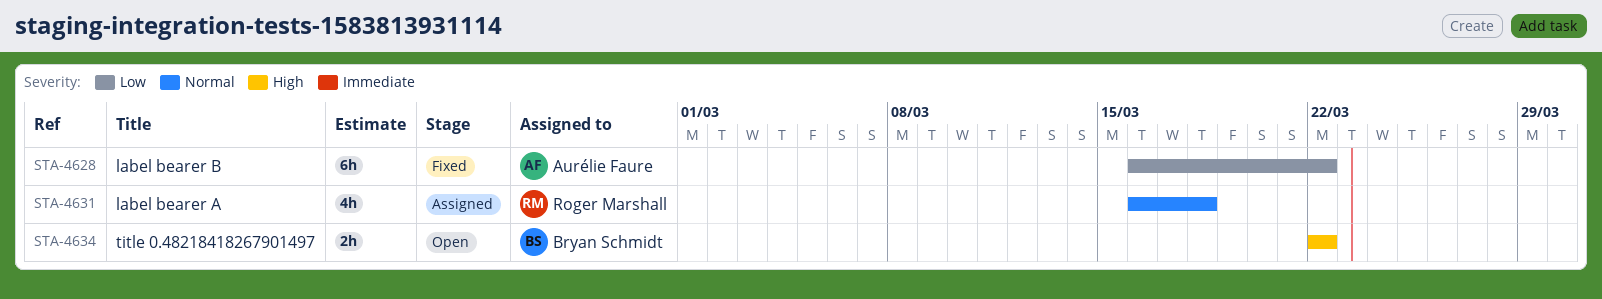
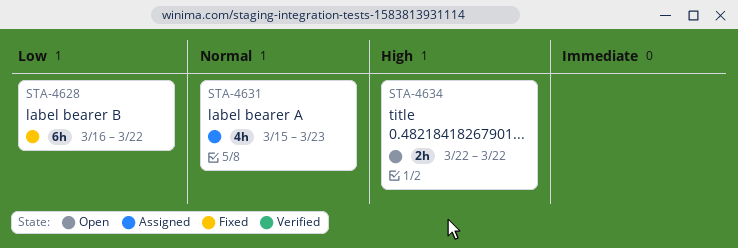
STA-4631, start: Mar 16 -> Mar 15
STA-4631, due: Mar 18 -> Mar 23

